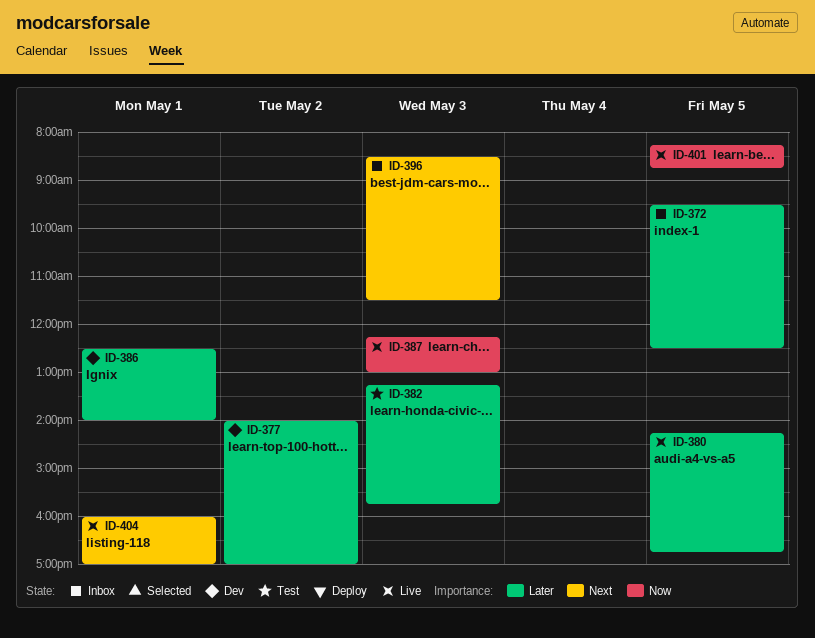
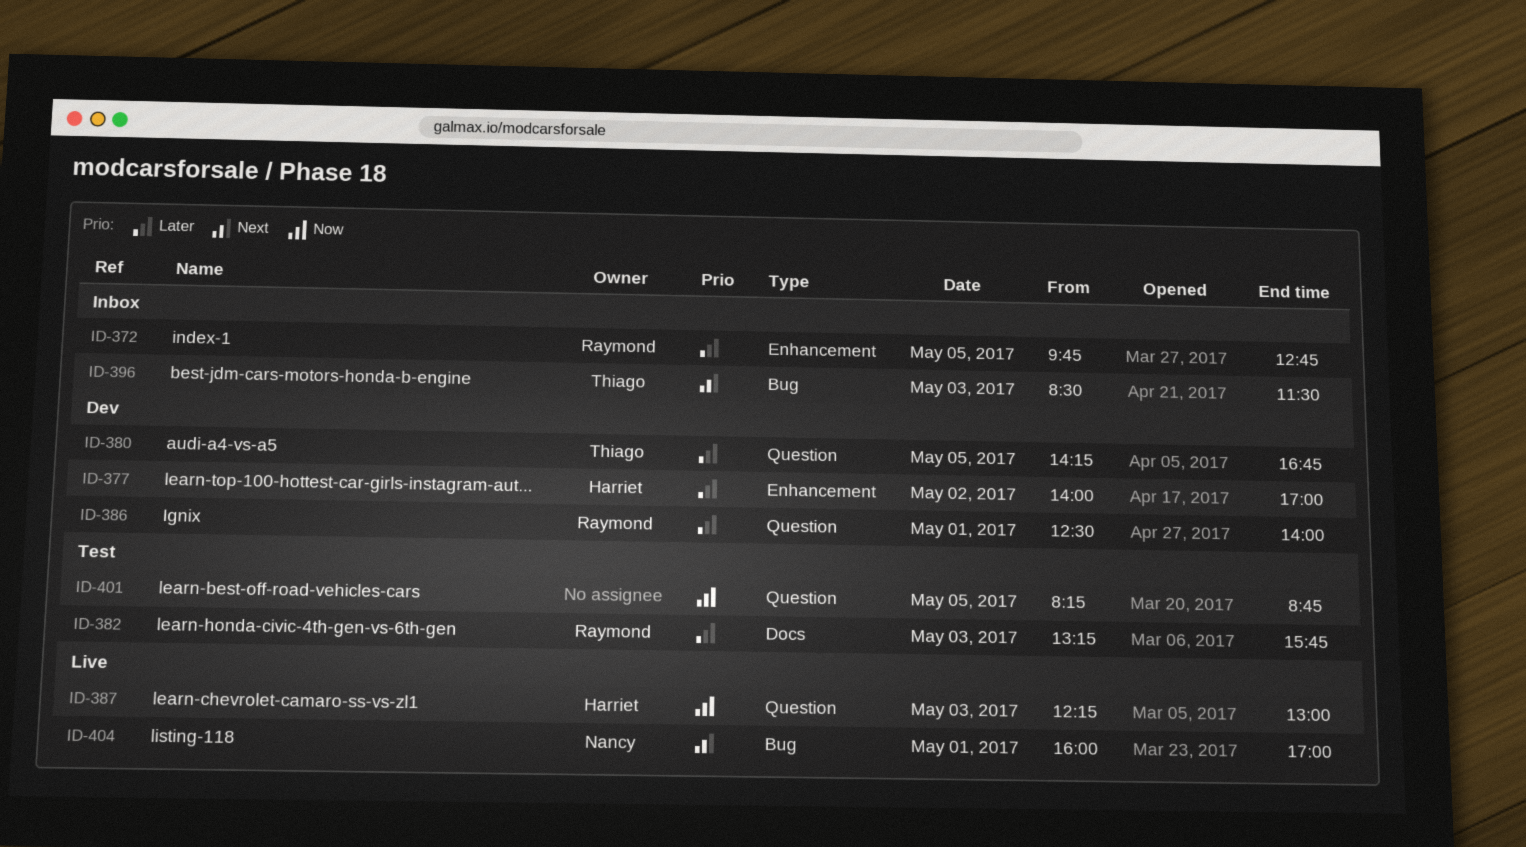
ID-372, begins: 09:30 -> 09:45
ID-372, ends: 12:30 -> 12:45
ID-380, status: Live -> Dev
ID-401, status: Live -> Test

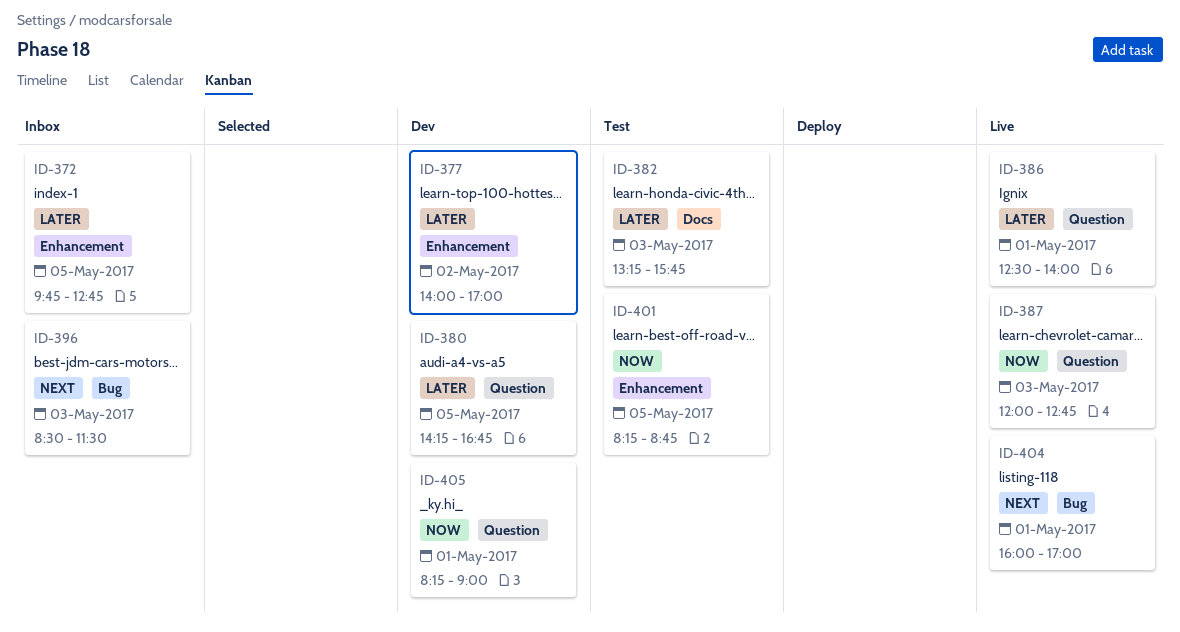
ID-386, status: Dev -> Live
ID-387, begins: 12:15 -> 12:00
ID-387, ends: 13:00 -> 12:45
ID-401, label: Question -> Enhancement
ID-405: none -> present

